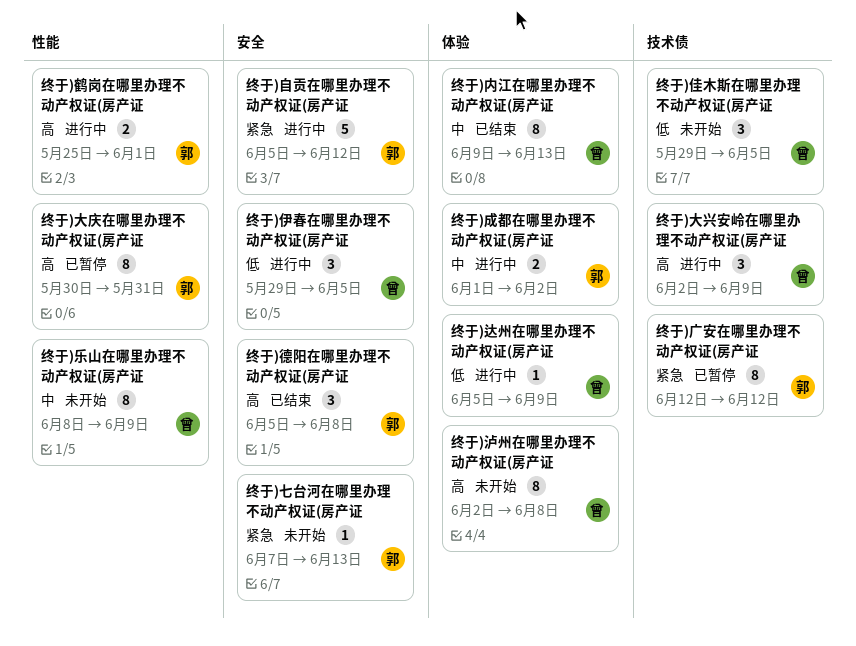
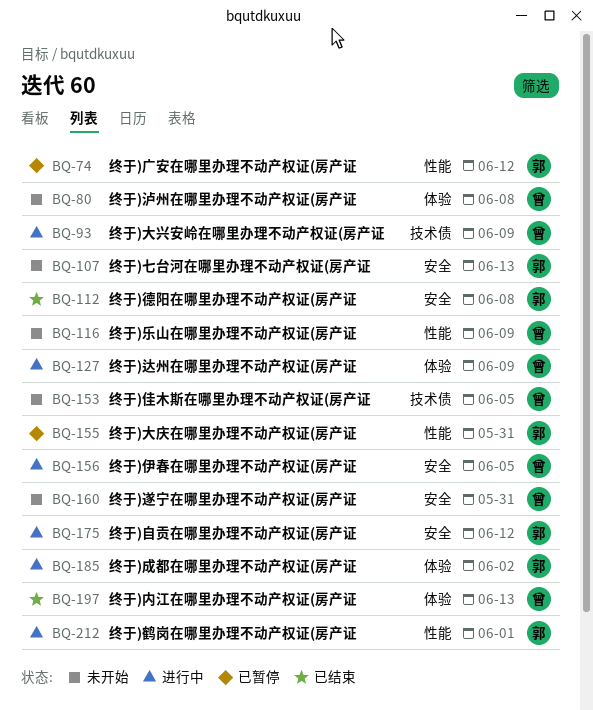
终于)广安在哪里办理不动产权证(房产证, label: 技术债 -> 性能
终于)遂宁在哪里办理不动产权证(房产证: none -> present

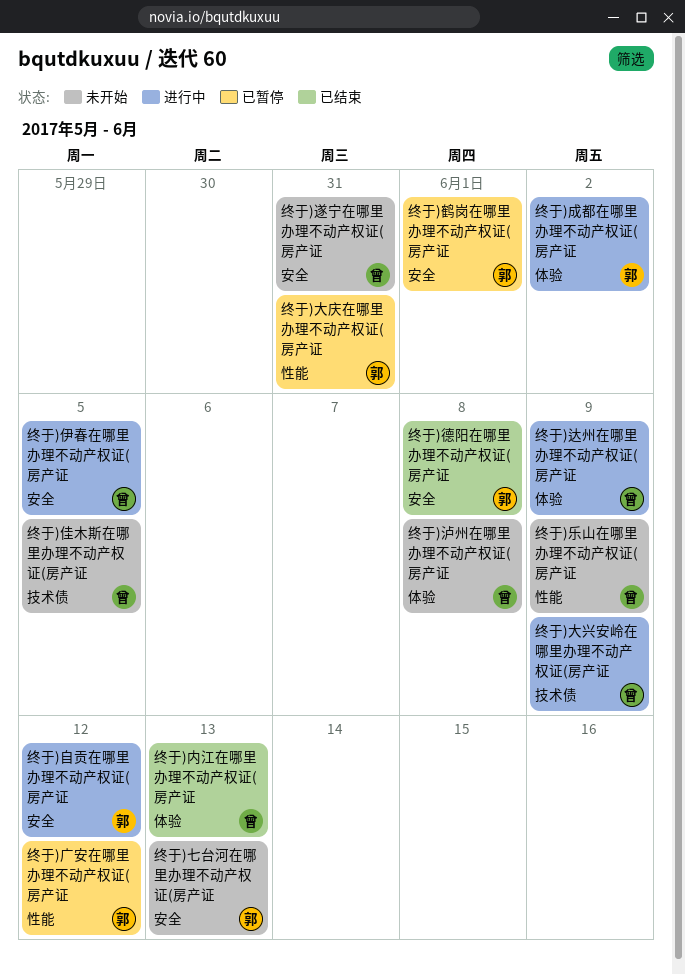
终于)鹤岗在哪里办理不动产权证(房产证, status: 进行中 -> 已暂停
终于)鹤岗在哪里办理不动产权证(房产证, label: 性能 -> 安全

